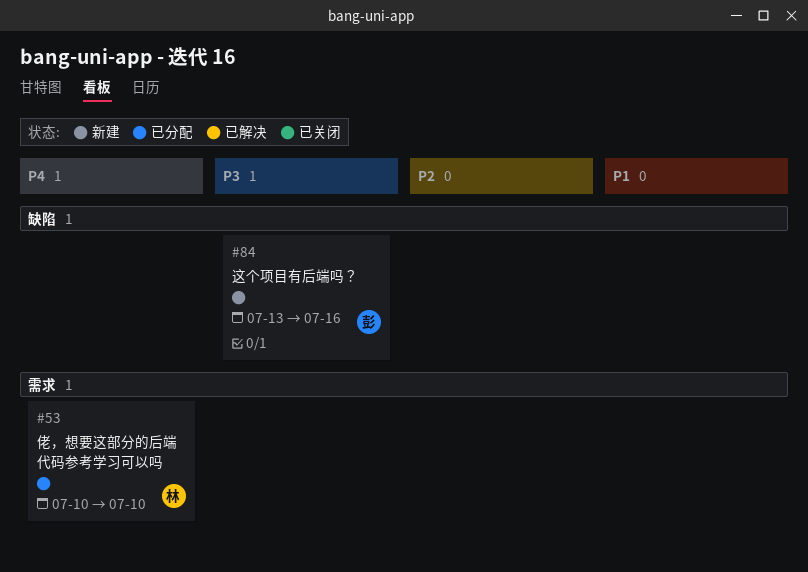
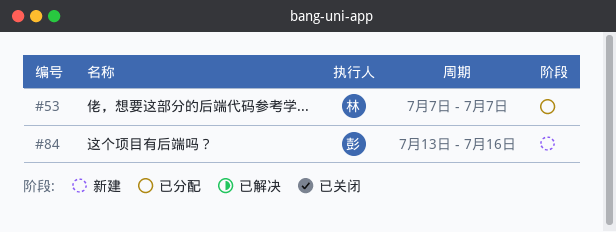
#53, start: Jul 10 -> Jul 7
#53, due: Jul 10 -> Jul 7

